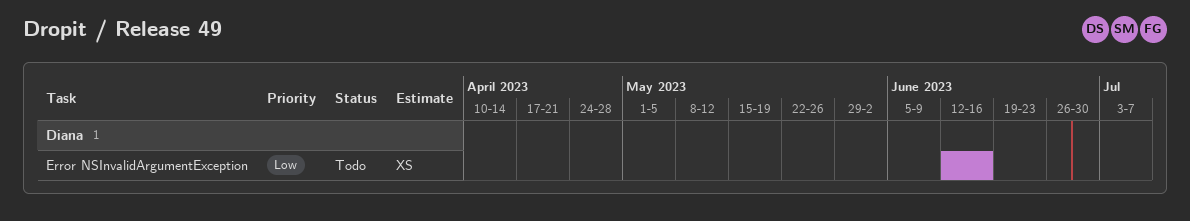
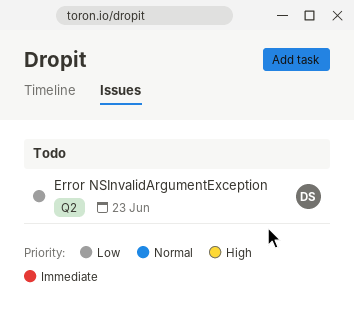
Error NSInvalidArgumentException, due: Jun 16 -> Jun 23

